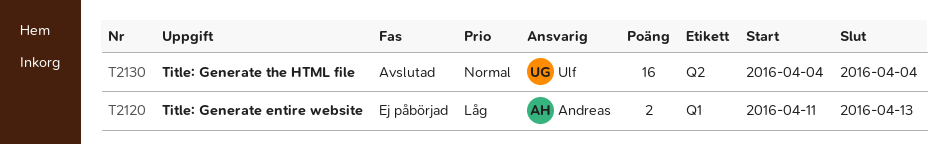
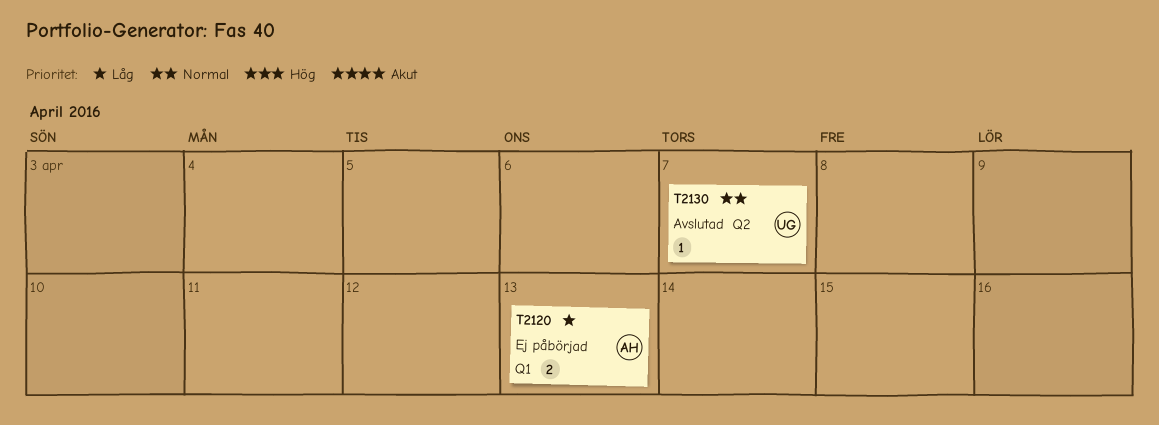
T2130, estimate: 16 -> 1
T2130, due: Apr 4 -> Apr 7

